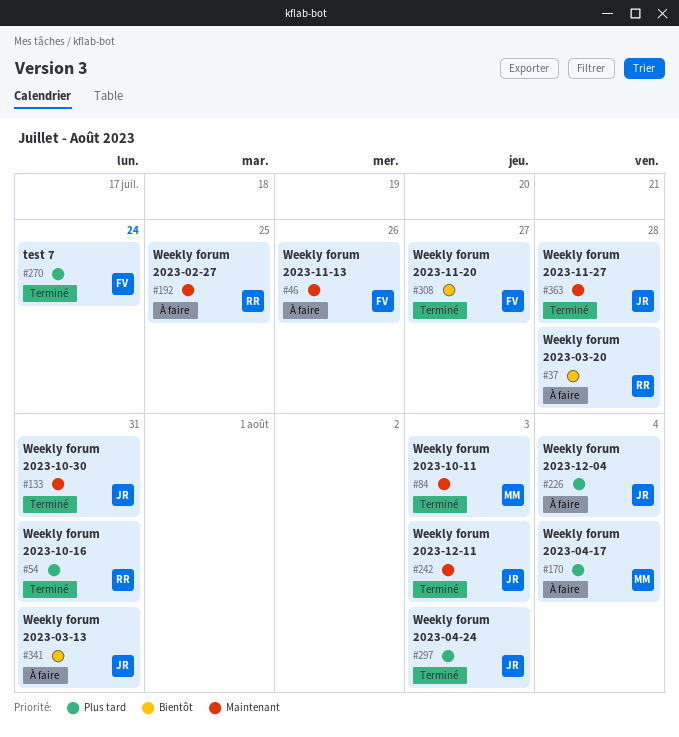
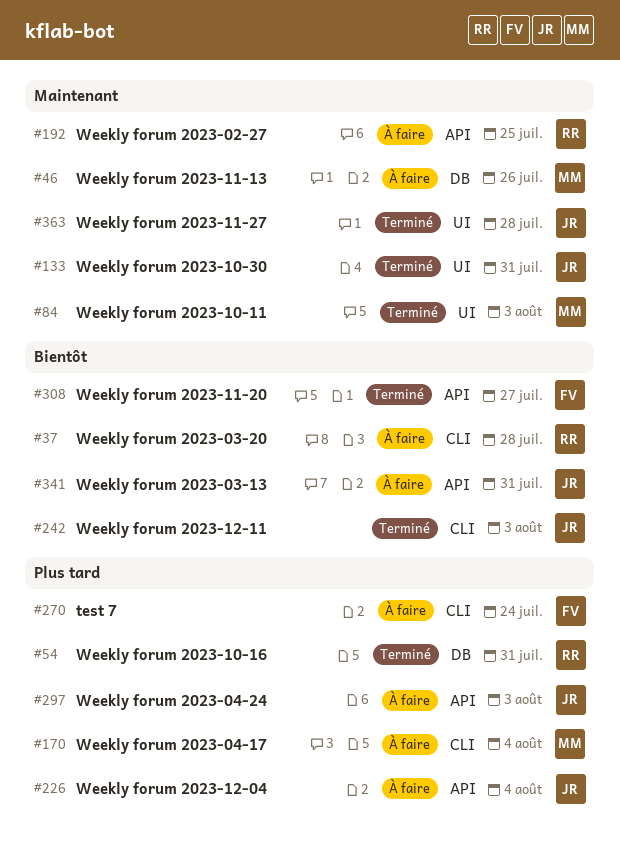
#46, owner: FV -> MM
#242, priority: Maintenant -> Bientôt
#270, status: Terminé -> À faire
#297, status: Terminé -> À faire

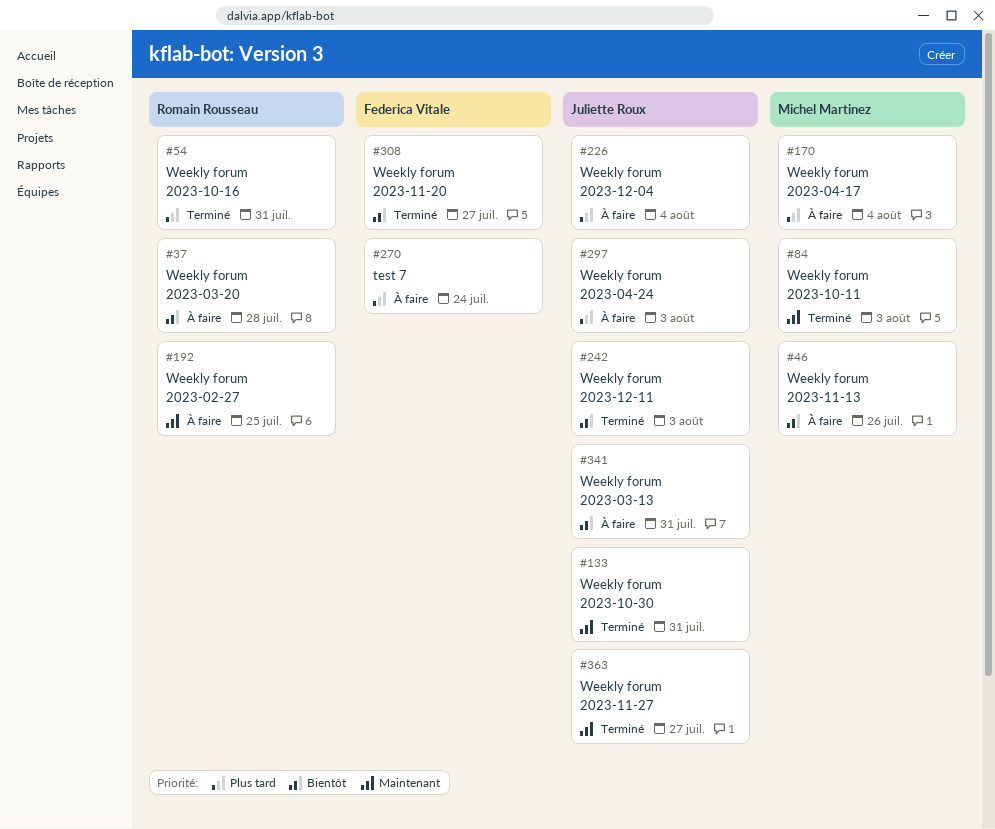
#46, priority: Maintenant -> Bientôt
#363, due: Jul 28 -> Jul 27

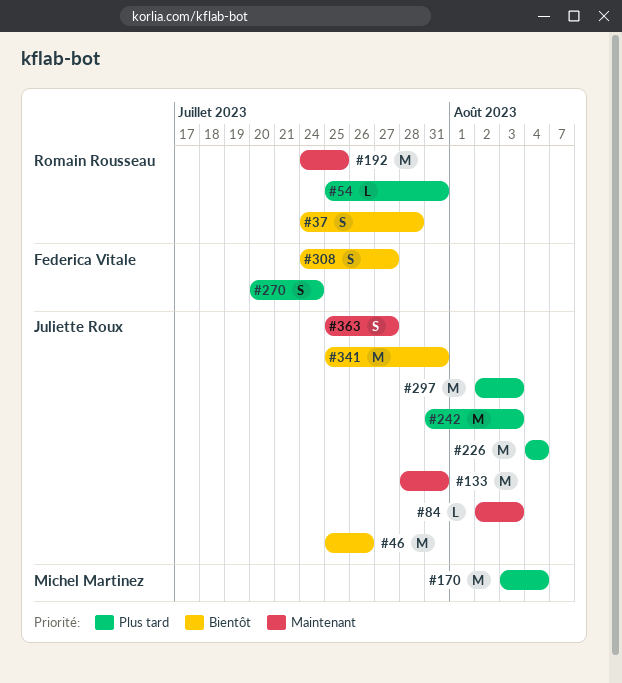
#46, owner: Michel Martinez -> Juliette Roux
#84, owner: Michel Martinez -> Juliette Roux
#242, priority: Bientôt -> Plus tard

